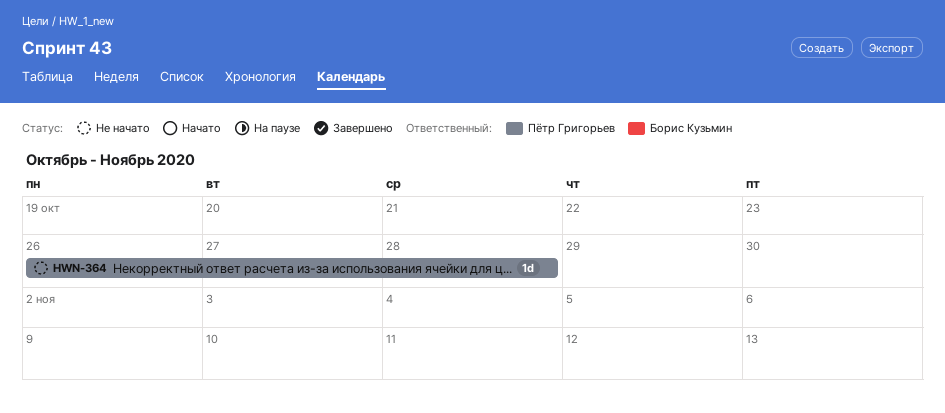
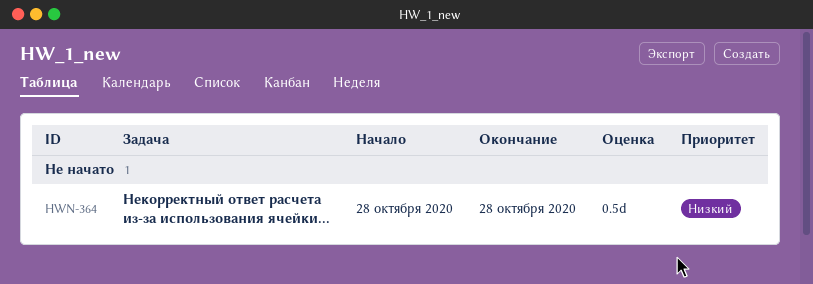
HWN-364, estimate: 1d -> 0.5d
HWN-364, start: Oct 26 -> Oct 28

